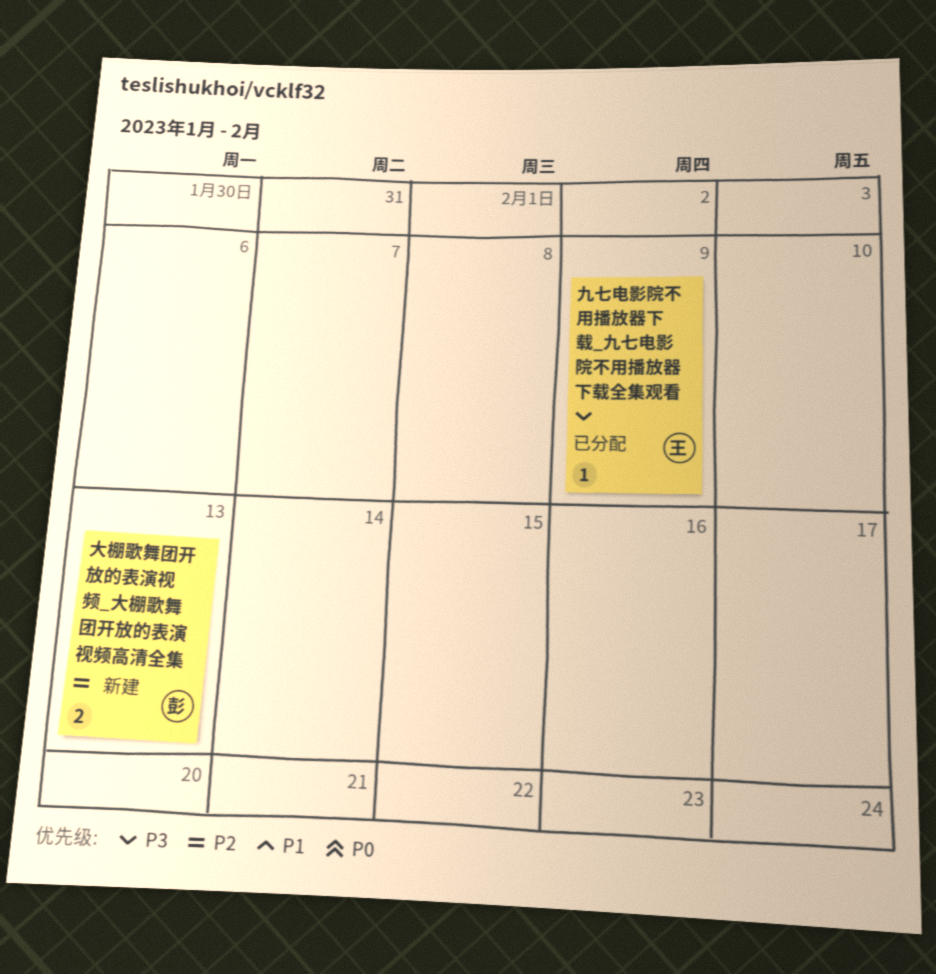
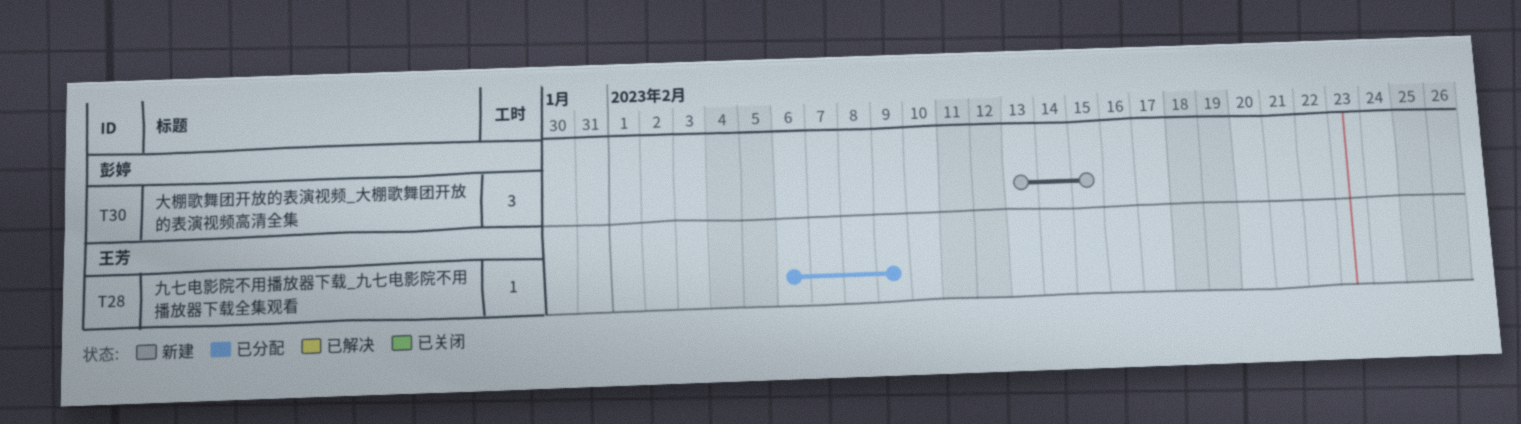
大棚歌舞团开放的表演视频_大棚歌舞团开放的表演视频高清全集, estimate: 2 -> 3
大棚歌舞团开放的表演视频_大棚歌舞团开放的表演视频高清全集, due: Feb 13 -> Feb 15

